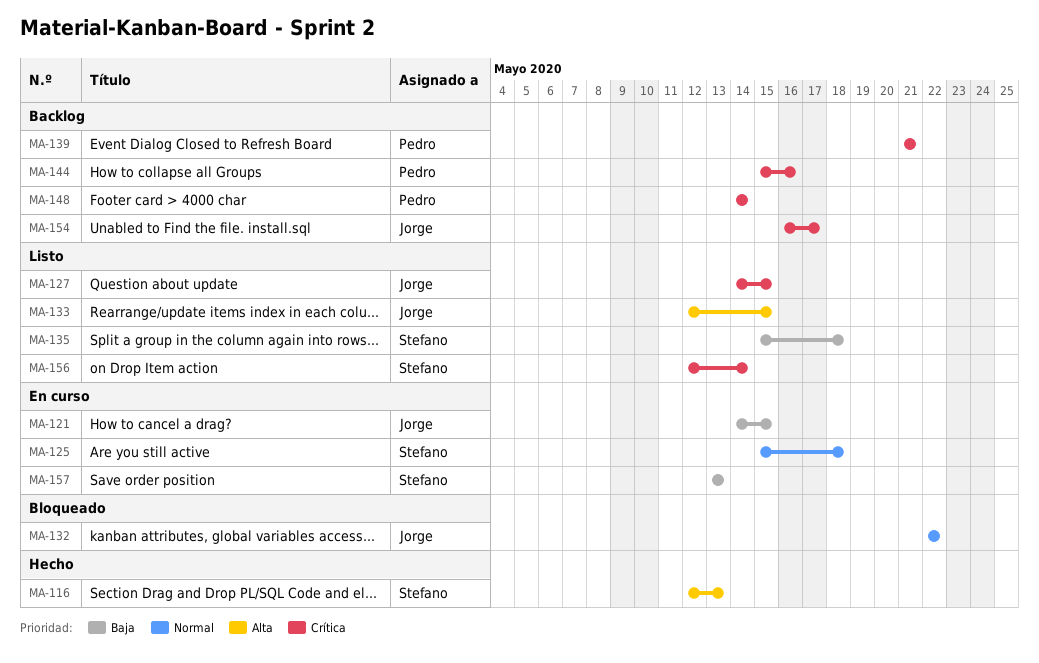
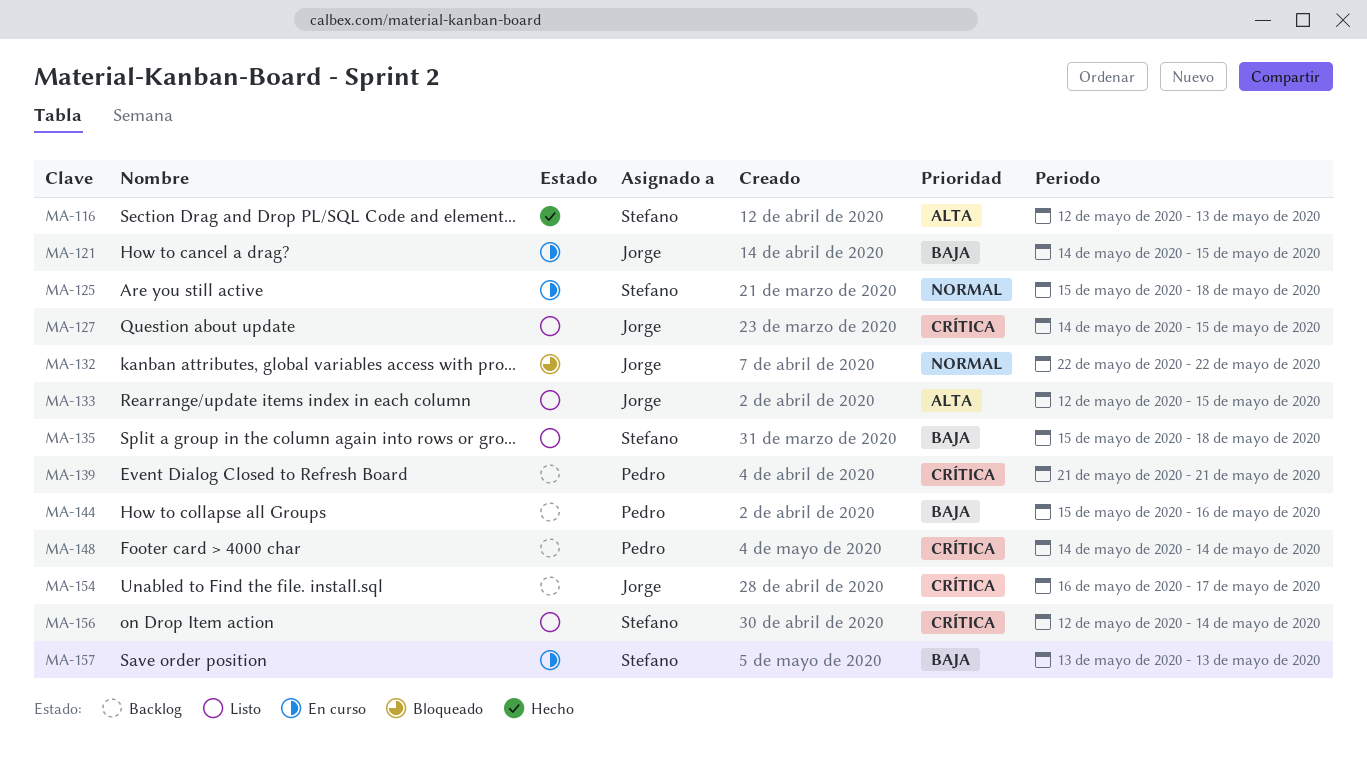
MA-144, priority: Crítica -> Baja

